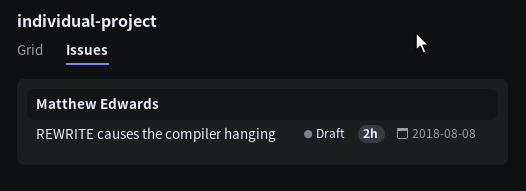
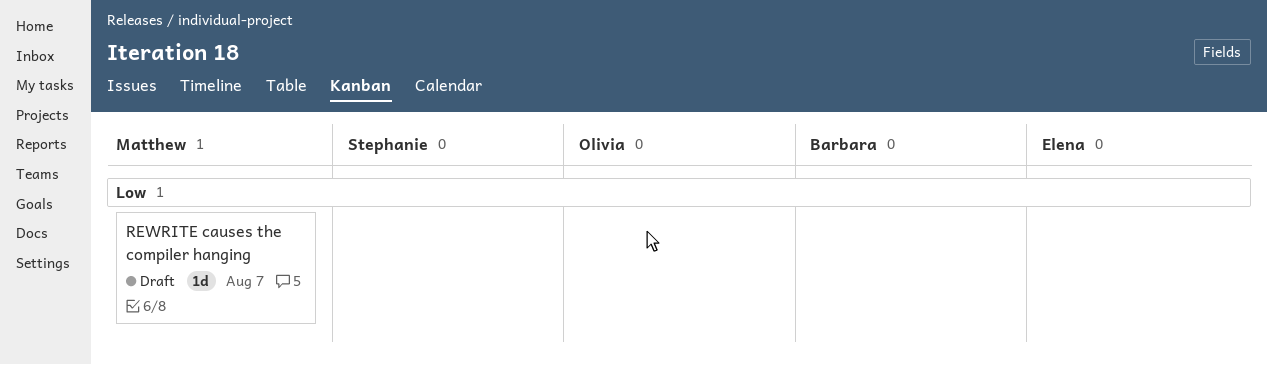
REWRITE causes the compiler hanging, estimate: 2h -> 1d
REWRITE causes the compiler hanging, due: Aug 8 -> Aug 7

